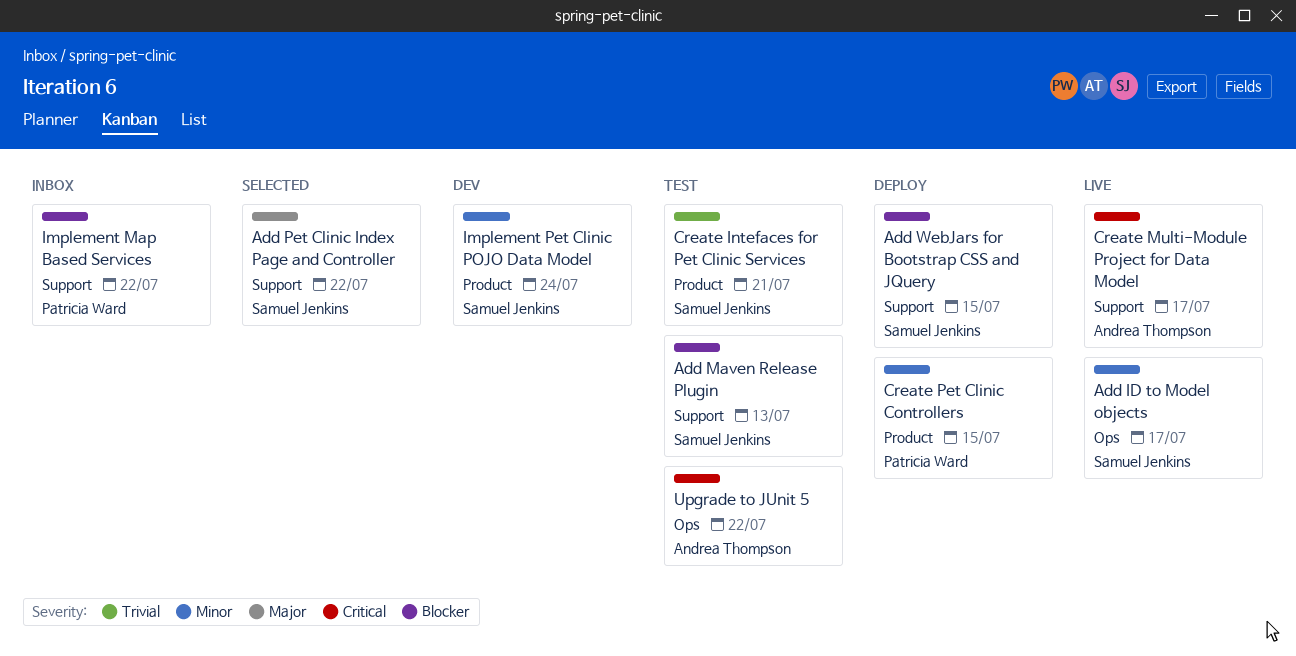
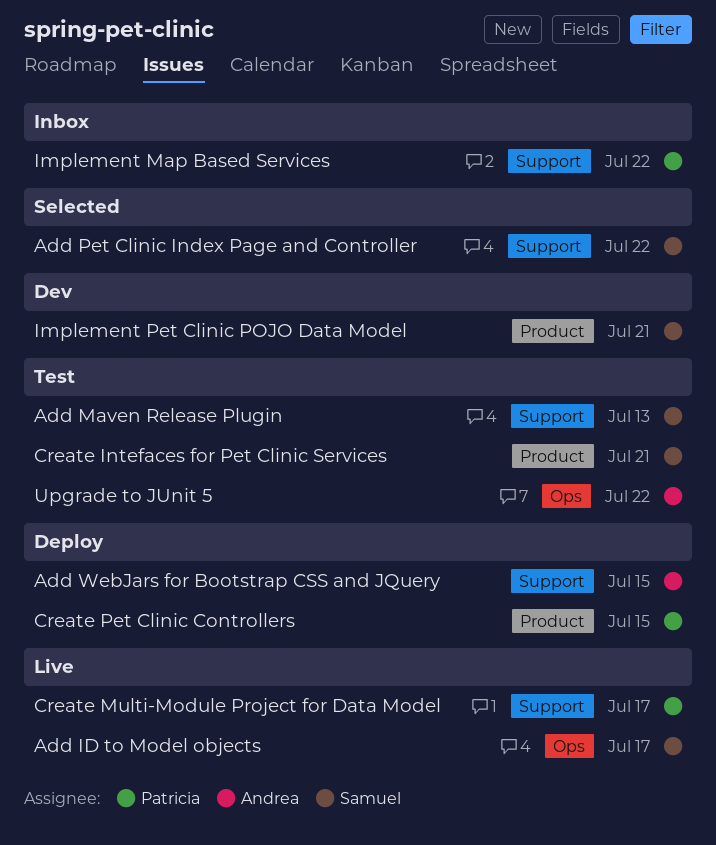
Add WebJars for Bootstrap CSS and JQuery, owner: Samuel Jenkins -> Andrea Thompson
Create Multi-Module Project for Data Model, owner: Andrea Thompson -> Patricia Ward
Implement Pet Clinic POJO Data Model, due: Jul 24 -> Jul 21

